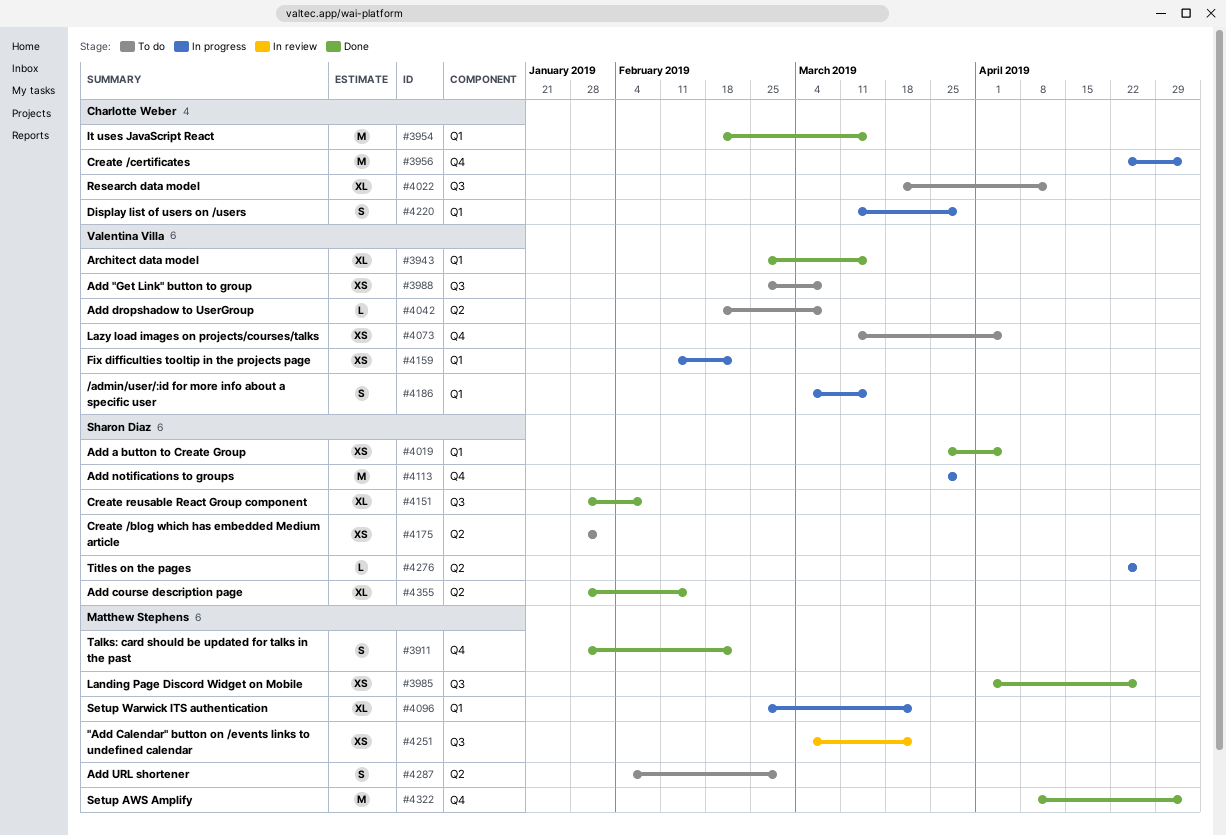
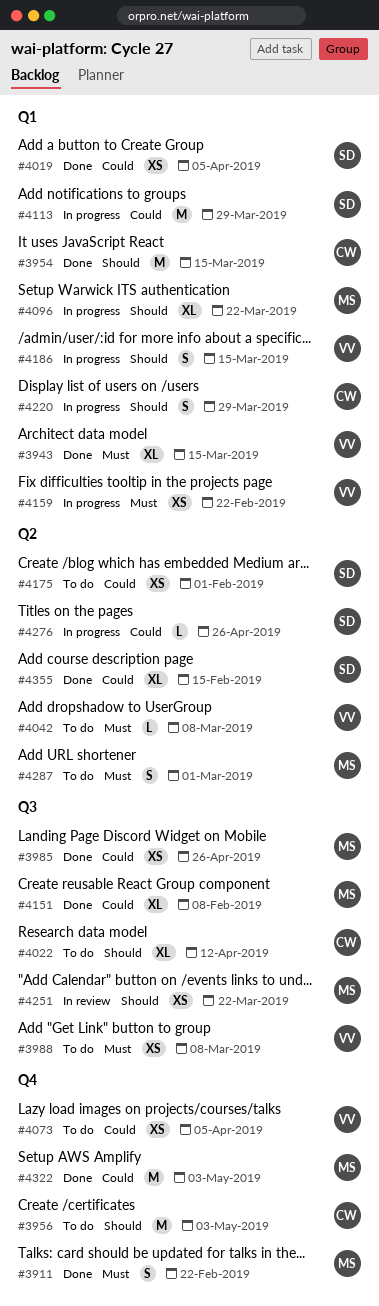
#3956, status: In progress -> To do
#4113, label: Q4 -> Q1
#4151, owner: Sharon Diaz -> Matthew Stephens

